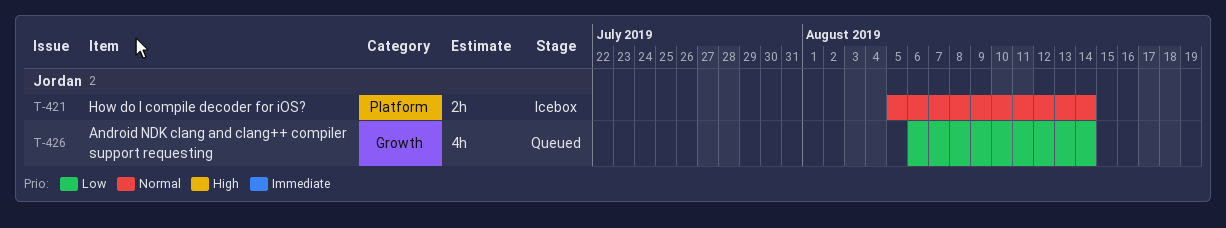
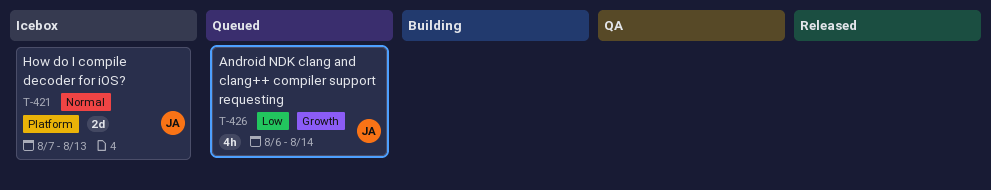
T-421, estimate: 2h -> 2d
T-421, start: Aug 5 -> Aug 7
T-421, due: Aug 14 -> Aug 13

